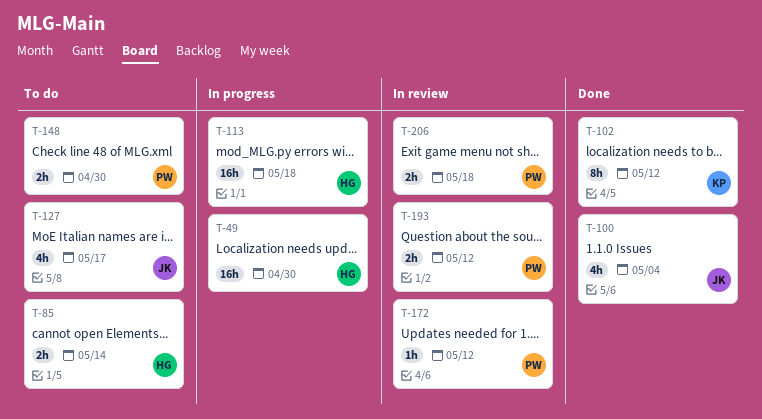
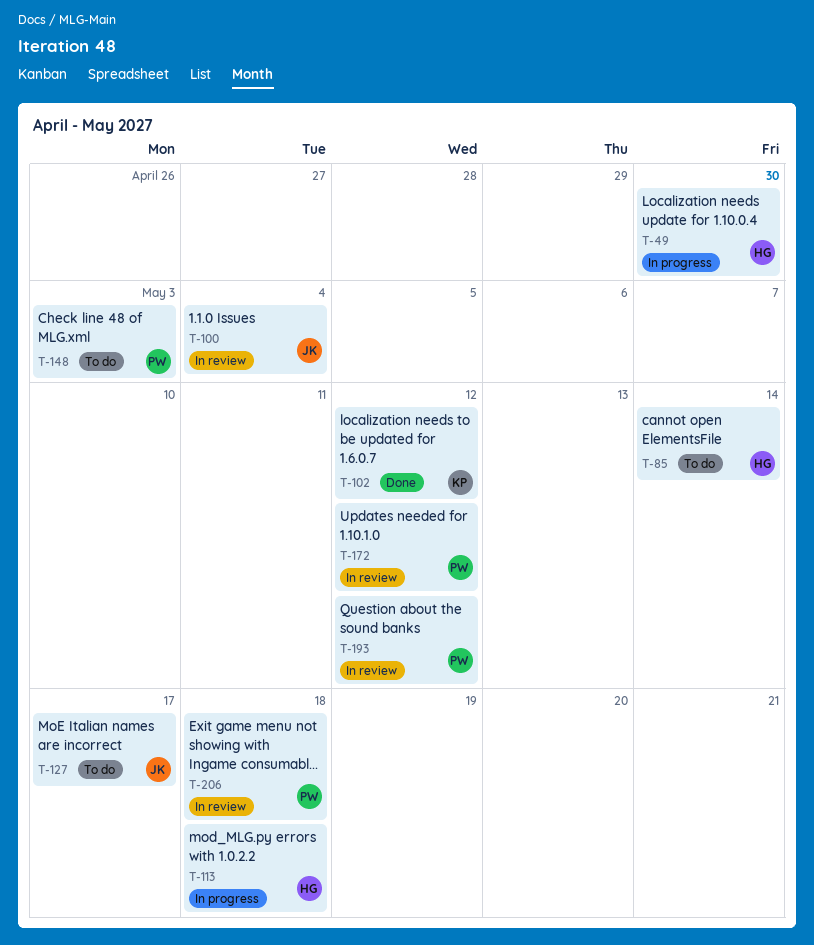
T-100, status: Done -> In review
T-148, due: Apr 30 -> May 3

